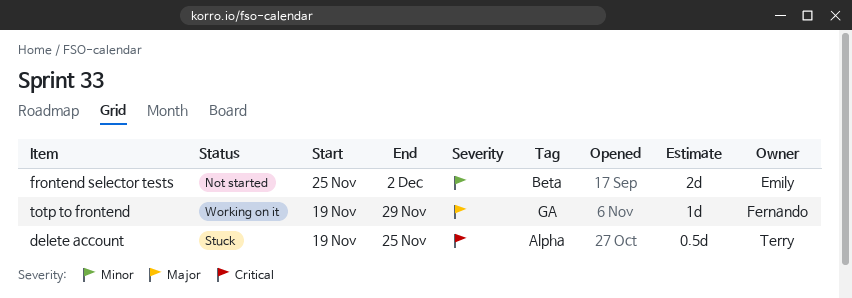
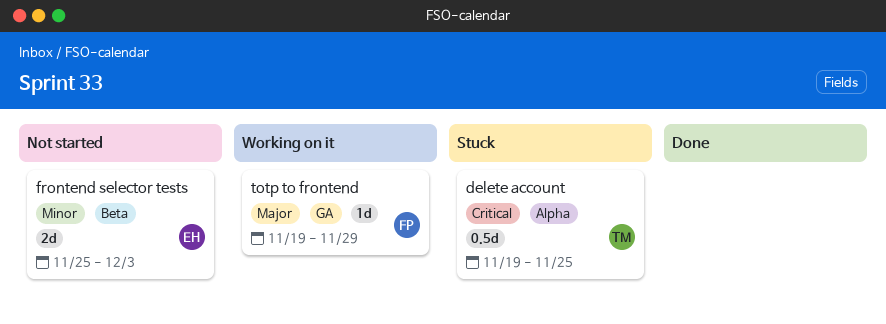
frontend selector tests, due: Dec 2 -> Dec 3

